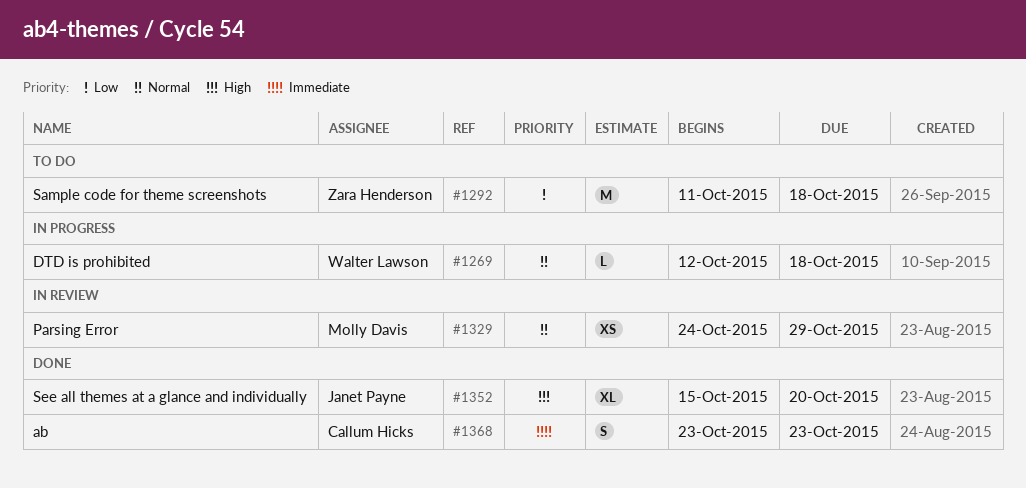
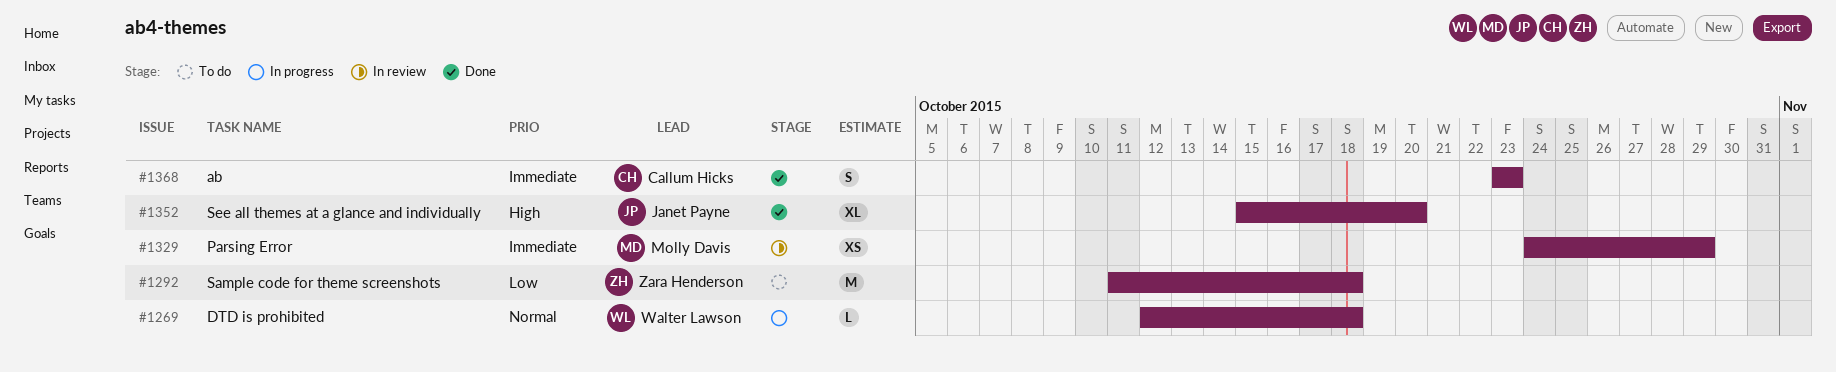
#1329, priority: Normal -> Immediate

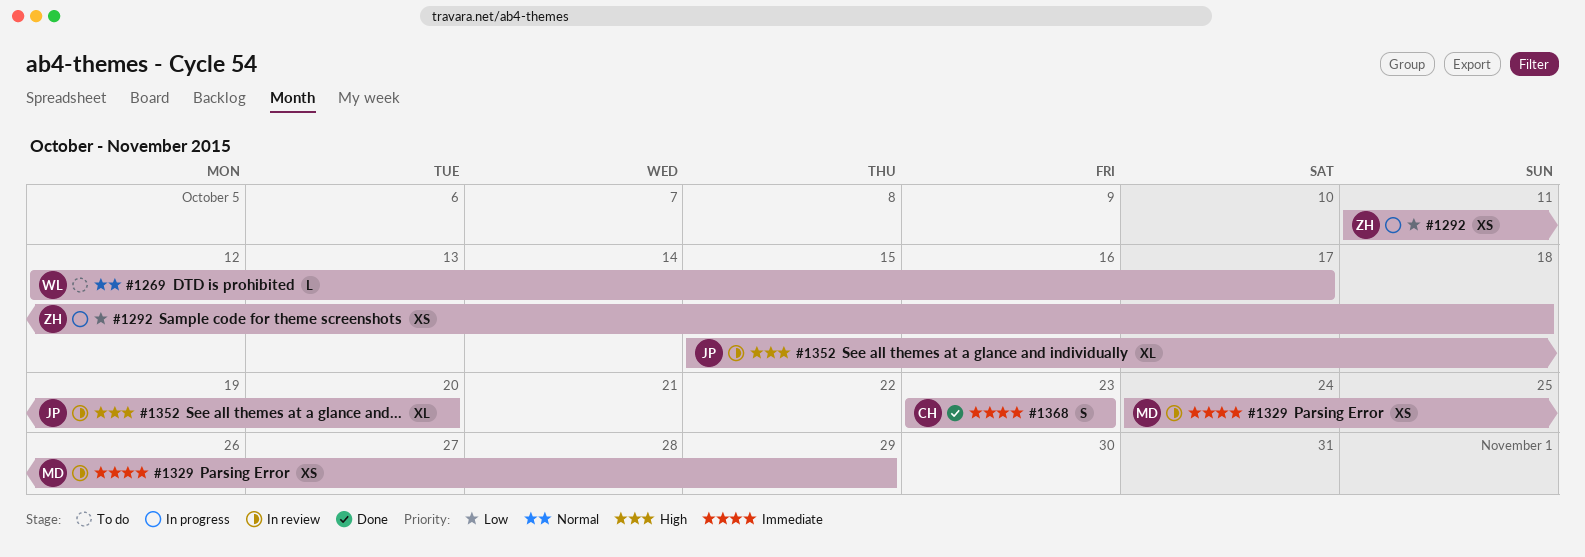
#1269, status: In progress -> To do
#1269, due: Oct 18 -> Oct 17
#1292, status: To do -> In progress
#1292, estimate: M -> XS
#1352, status: Done -> In review

